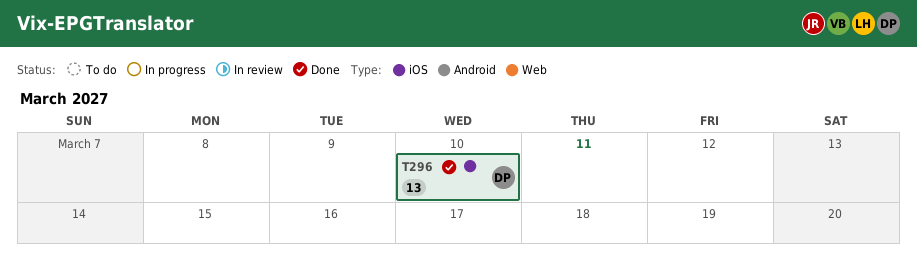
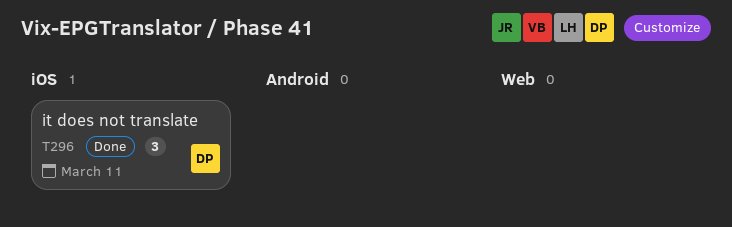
T296, estimate: 13 -> 3
T296, due: Mar 10 -> Mar 11

